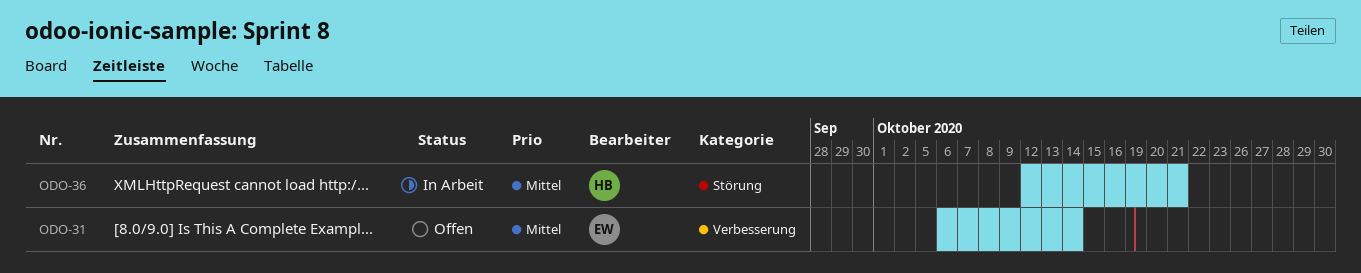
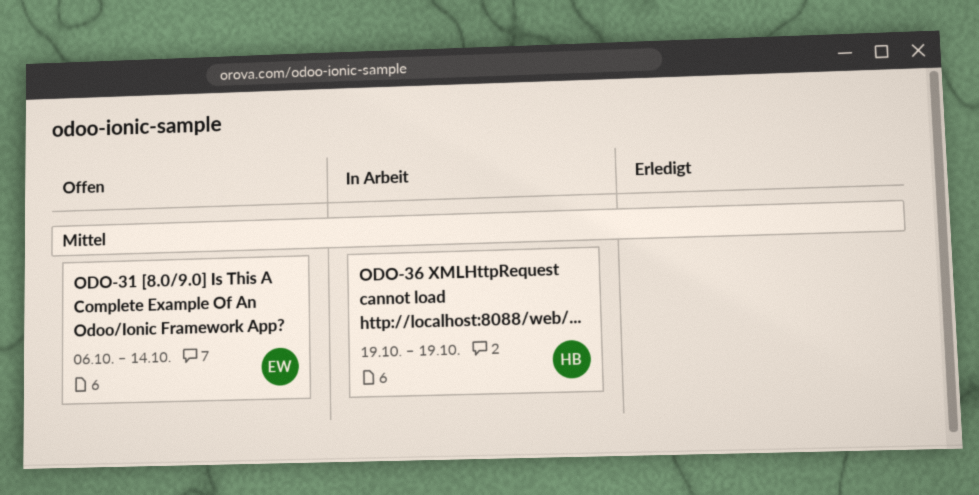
ODO-36, start: Oct 12 -> Oct 19
ODO-36, due: Oct 21 -> Oct 19

